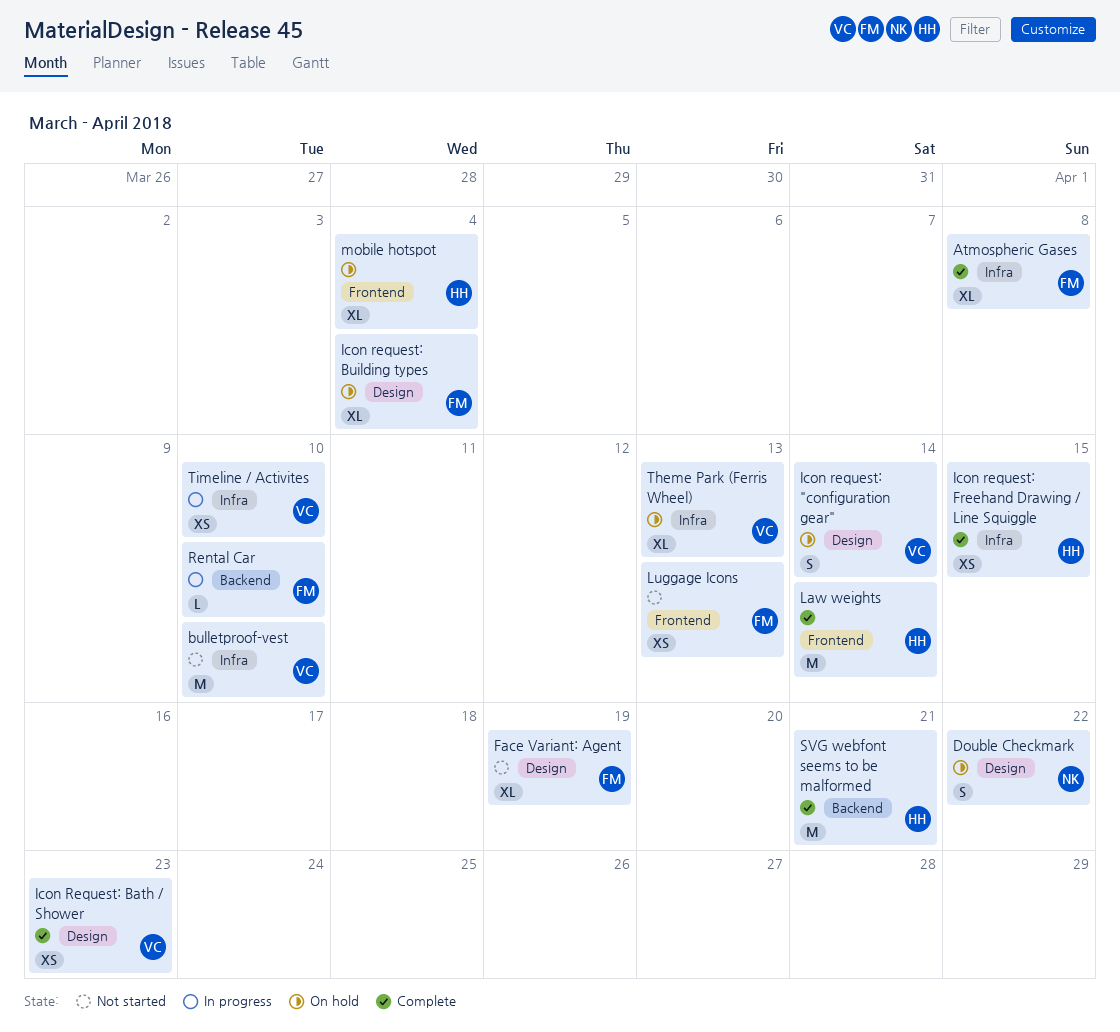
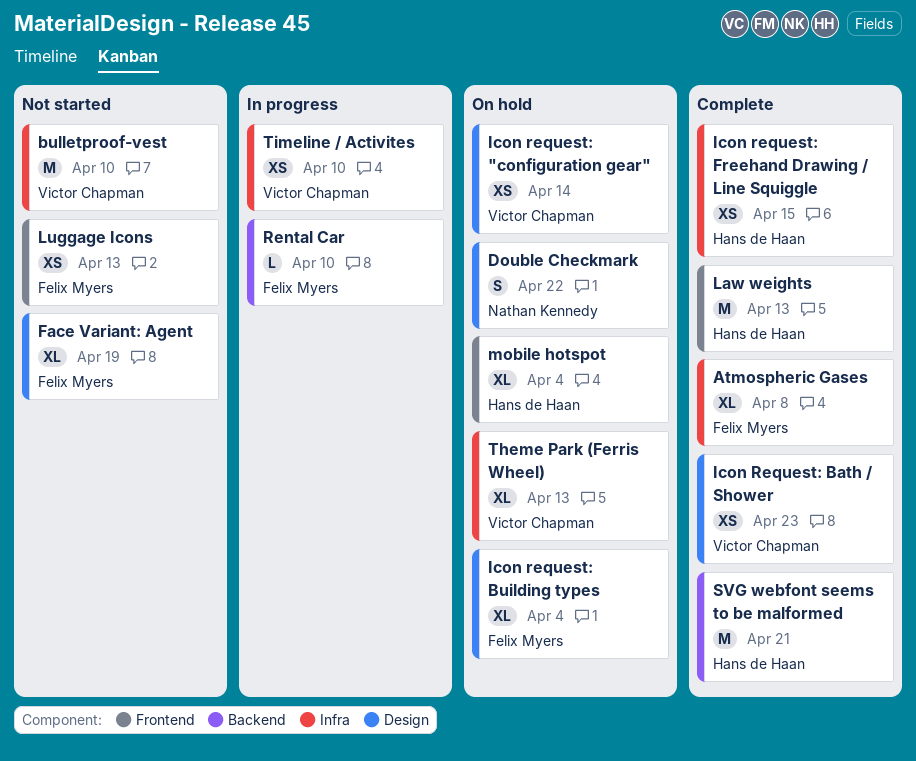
Icon request: "configuration gear", estimate: S -> XS
Law weights, due: Apr 14 -> Apr 13

